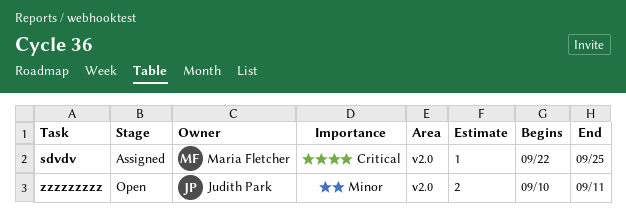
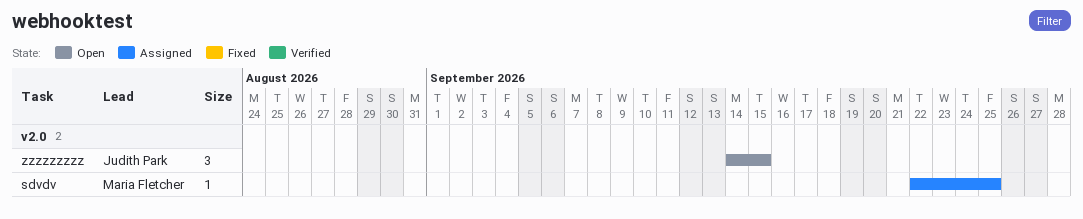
zzzzzzzzz, estimate: 2 -> 3
zzzzzzzzz, start: Sep 10 -> Sep 14
zzzzzzzzz, due: Sep 11 -> Sep 15

